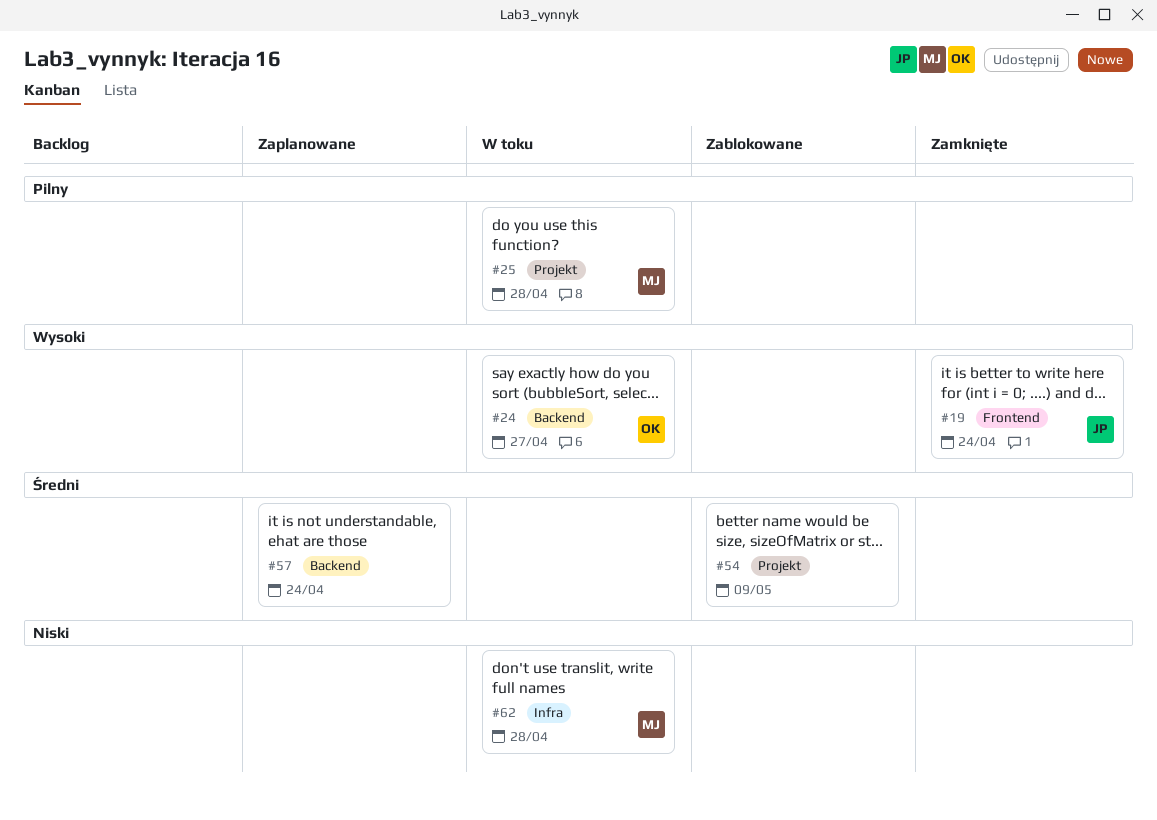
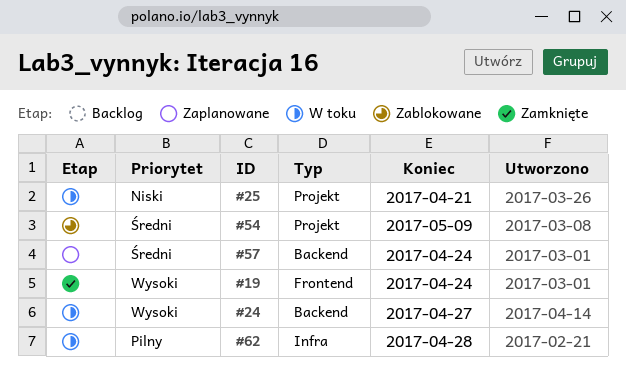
#25, priority: Pilny -> Niski
#25, due: Apr 28 -> Apr 21
#62, priority: Niski -> Pilny

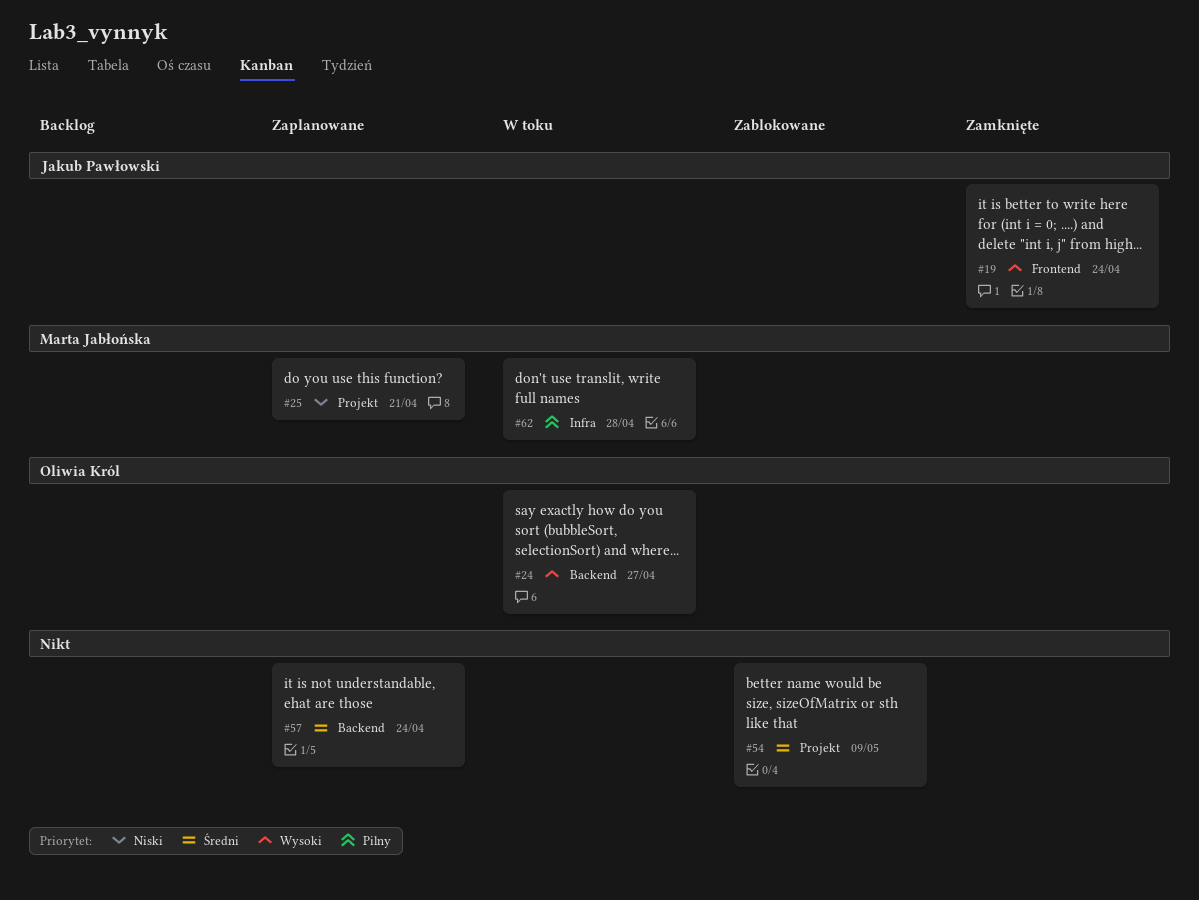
#25, status: W toku -> Zaplanowane

